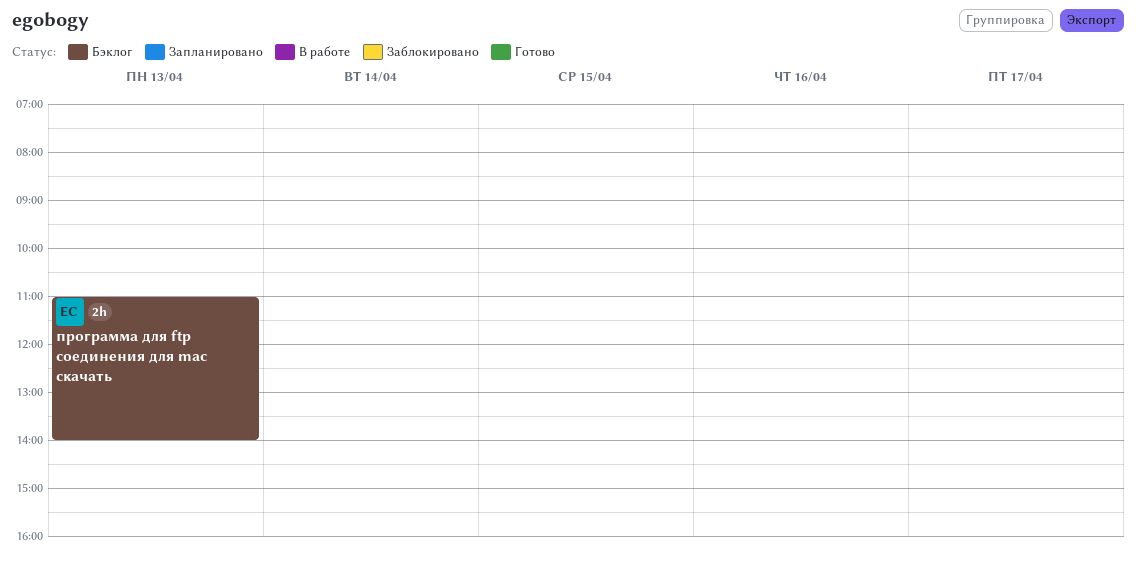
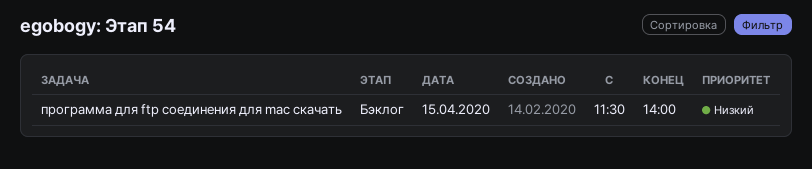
программа для ftp соединения для mac скачать, day: Apr 13 -> Apr 15
программа для ftp соединения для mac скачать, begins: 11:00 -> 11:30

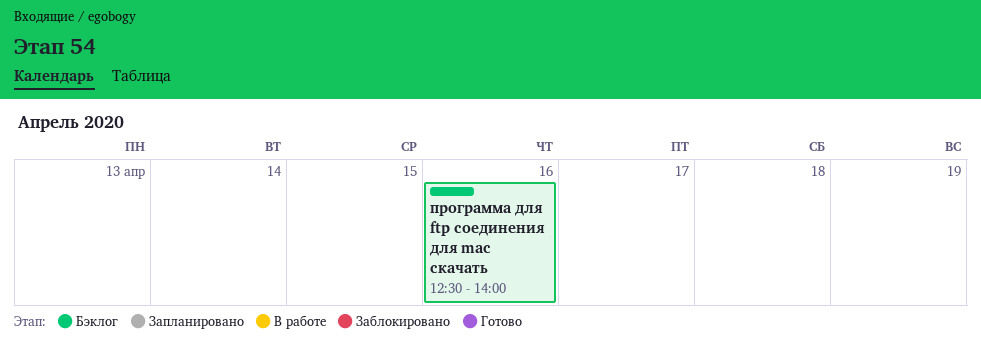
программа для ftp соединения для mac скачать, day: Apr 15 -> Apr 16
программа для ftp соединения для mac скачать, begins: 11:30 -> 12:30

